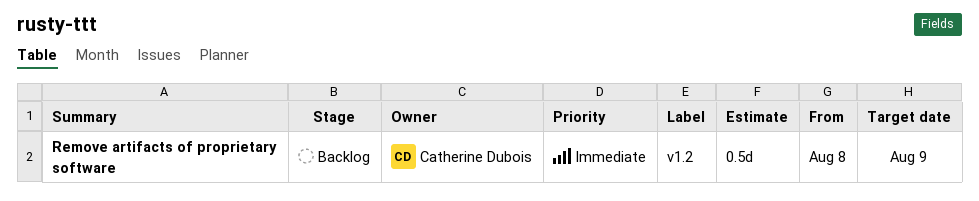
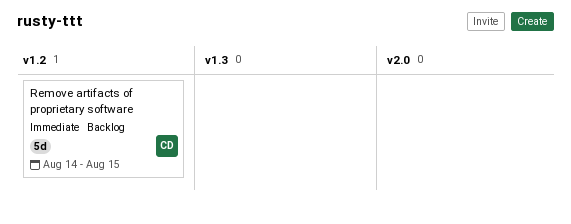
Remove artifacts of proprietary software, estimate: 0.5d -> 5d
Remove artifacts of proprietary software, start: Aug 8 -> Aug 14
Remove artifacts of proprietary software, due: Aug 9 -> Aug 15

